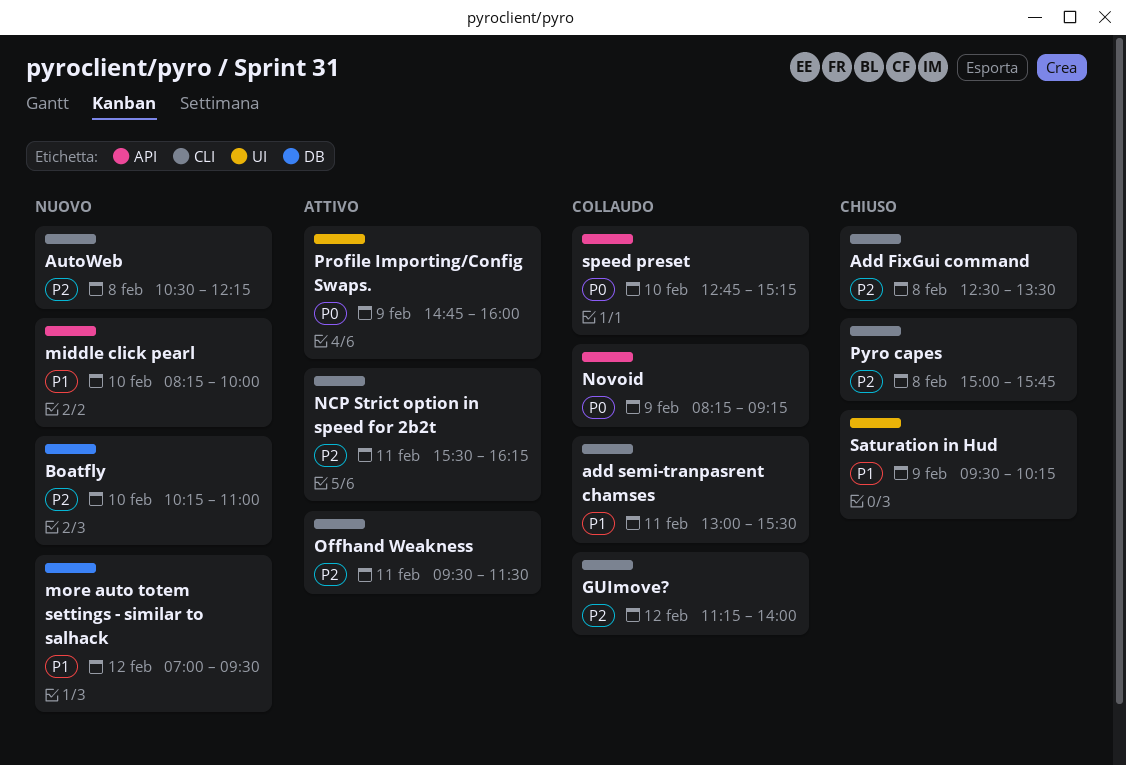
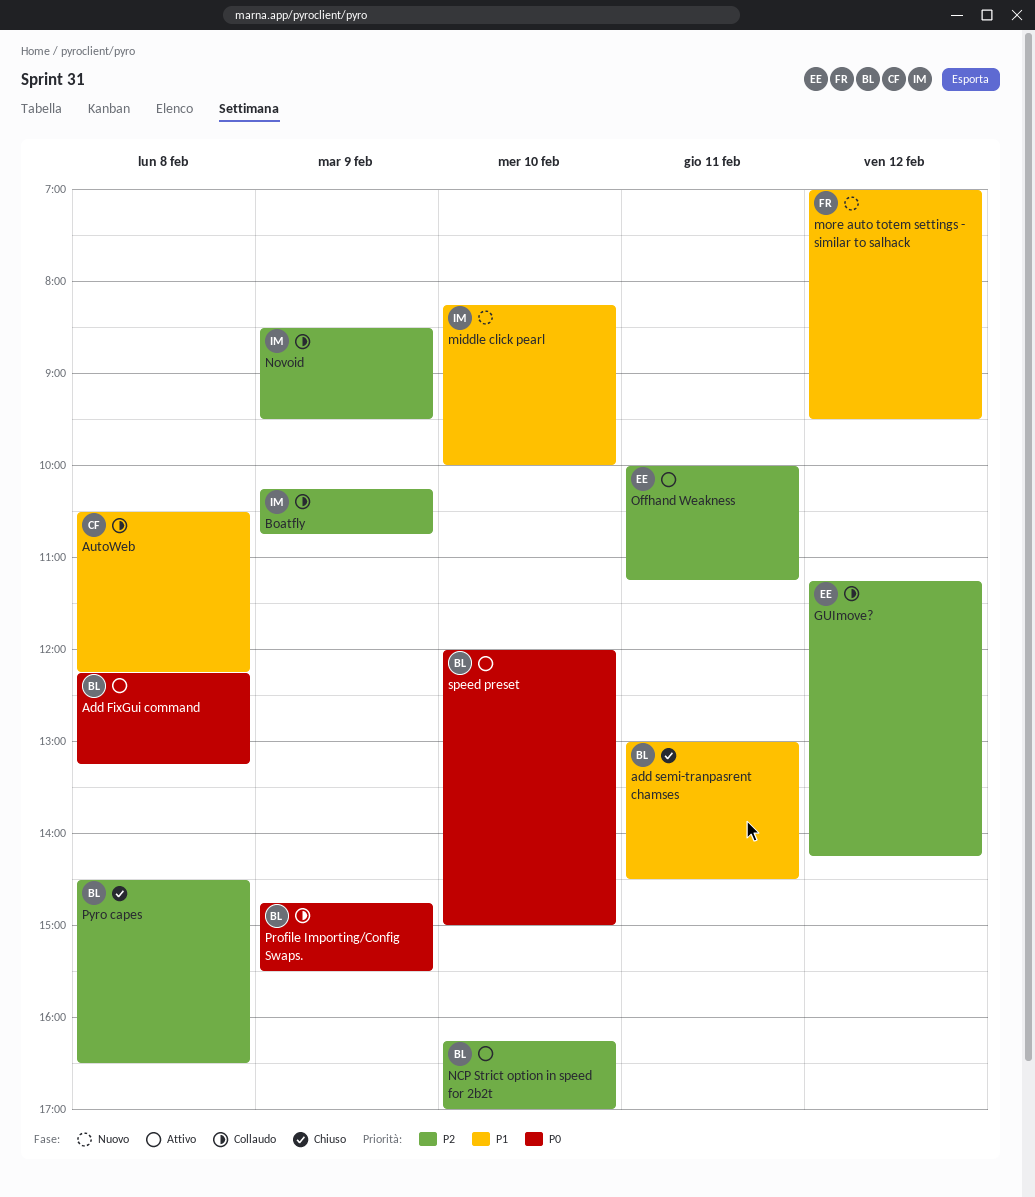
Add FixGui command, status: Chiuso -> Attivo
Add FixGui command, priority: P2 -> P0
Add FixGui command, begins: 12:30 -> 12:15
Add FixGui command, ends: 13:30 -> 13:15
add semi-tranpasrent chamses, status: Collaudo -> Chiuso
add semi-tranpasrent chamses, ends: 15:30 -> 14:30
AutoWeb, status: Nuovo -> Collaudo
AutoWeb, priority: P2 -> P1
Boatfly, status: Nuovo -> Collaudo
Boatfly, day: Feb 10 -> Feb 9
Boatfly, ends: 11:00 -> 10:45
GUImove?, ends: 14:00 -> 14:15
NCP Strict option in speed for 2b2t, day: Feb 11 -> Feb 10
NCP Strict option in speed for 2b2t, begins: 15:30 -> 16:15
NCP Strict option in speed for 2b2t, ends: 16:15 -> 17:00
Novoid, priority: P0 -> P2
Novoid, begins: 08:15 -> 08:30
Novoid, ends: 09:15 -> 09:30
Offhand Weakness, begins: 09:30 -> 10:00
Offhand Weakness, ends: 11:30 -> 11:15
Profile Importing/Config Swaps., status: Attivo -> Collaudo
Profile Importing/Config Swaps., ends: 16:00 -> 15:30
Pyro capes, begins: 15:00 -> 14:30
Pyro capes, ends: 15:45 -> 16:30
Saturation in Hud: present -> none
speed preset, status: Collaudo -> Attivo
speed preset, begins: 12:45 -> 12:00
speed preset, ends: 15:15 -> 15:00

